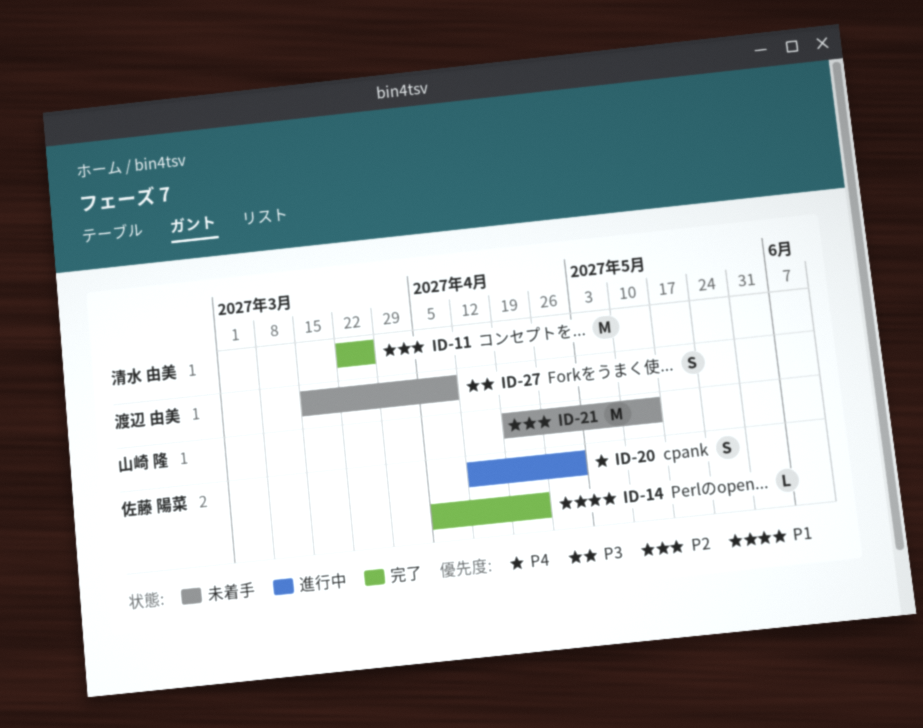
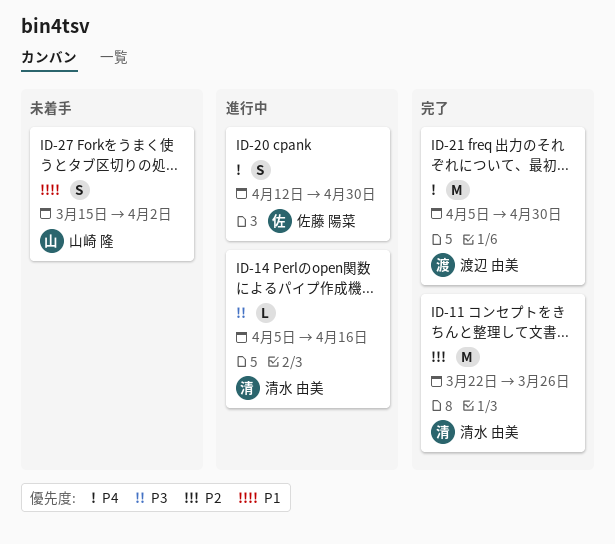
ID-14, status: 完了 -> 進行中
ID-14, owner: 佐藤 陽菜 -> 清水 由美
ID-14, priority: P1 -> P3
ID-14, due: Apr 23 -> Apr 16
ID-21, status: 未着手 -> 完了
ID-21, owner: 山崎 隆 -> 渡辺 由美
ID-21, priority: P2 -> P4
ID-21, start: Apr 19 -> Apr 5
ID-21, due: May 14 -> Apr 30
ID-27, owner: 渡辺 由美 -> 山崎 隆
ID-27, priority: P3 -> P1
ID-27, due: Apr 9 -> Apr 2

